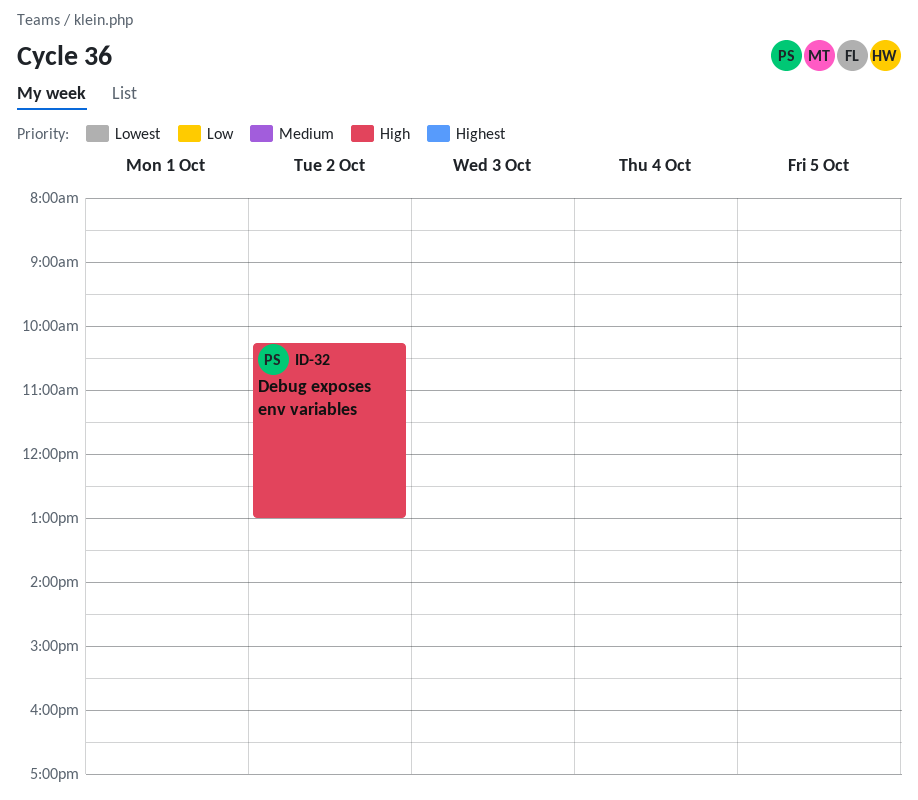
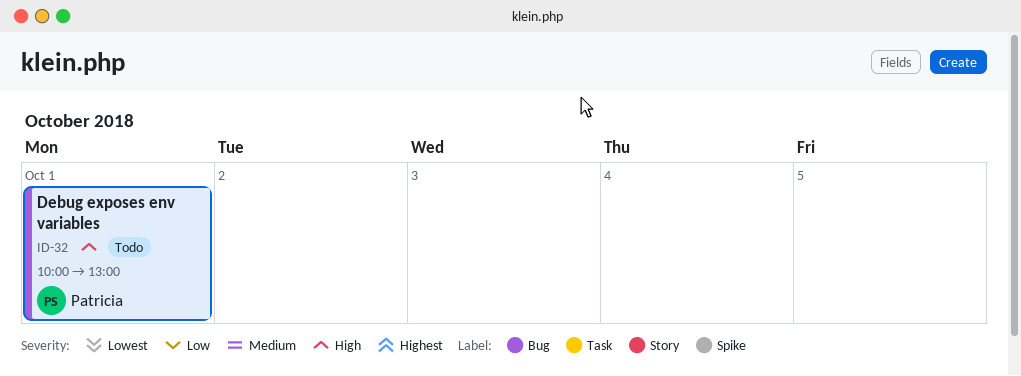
ID-32, day: Oct 2 -> Oct 1
ID-32, begins: 10:15 -> 10:00

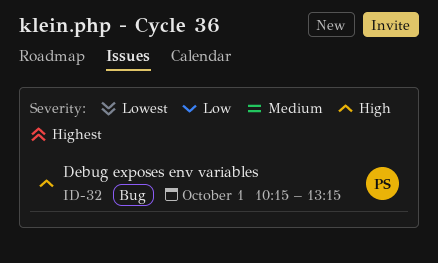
ID-32, begins: 10:00 -> 10:15
ID-32, ends: 13:00 -> 13:15

